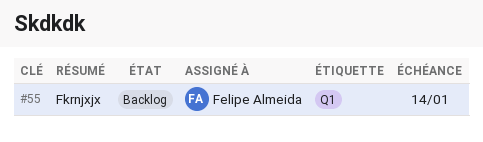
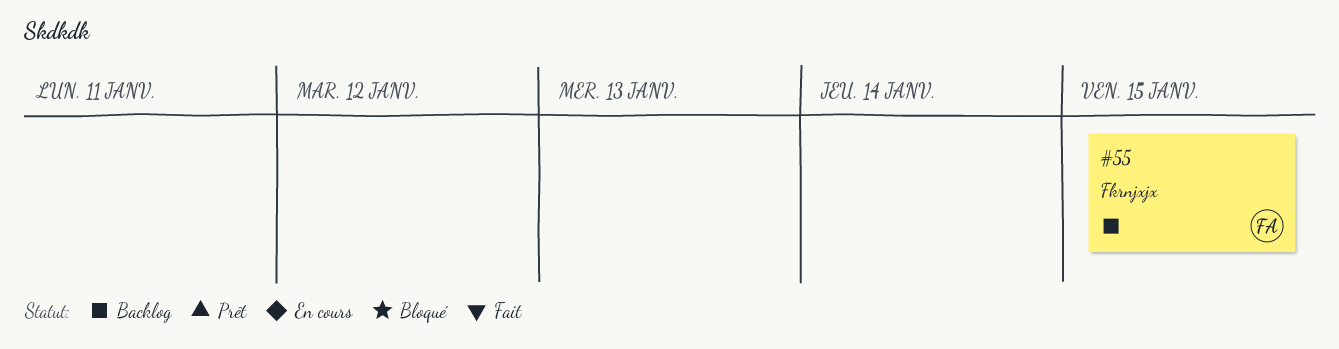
#55, due: Jan 14 -> Jan 15

